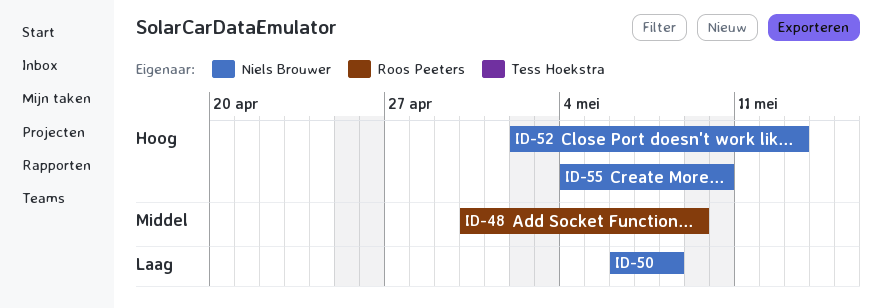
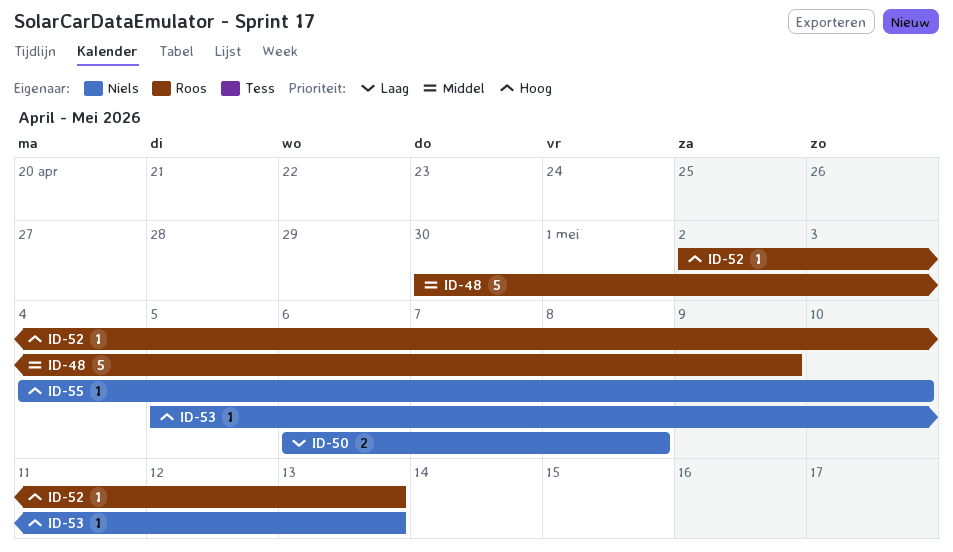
ID-52, owner: Niels Brouwer -> Roos Peeters
ID-53: none -> present

